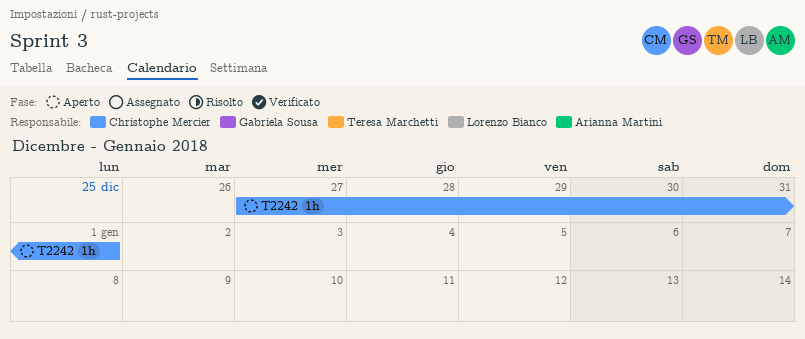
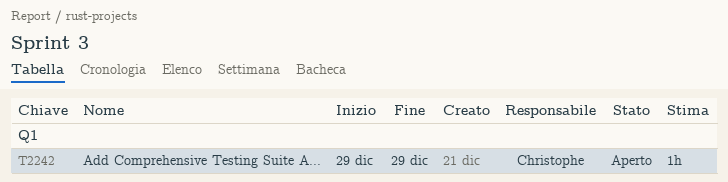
T2242, start: Dec 27 -> Dec 29
T2242, due: Jan 1 -> Dec 29

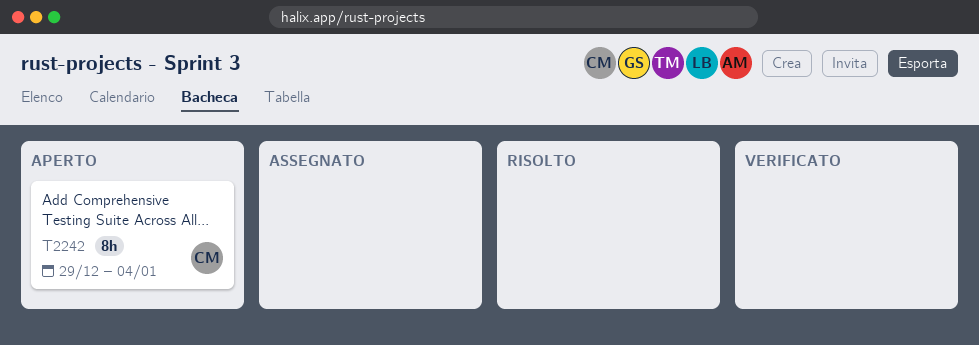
T2242, estimate: 1h -> 8h
T2242, due: Dec 29 -> Jan 4

